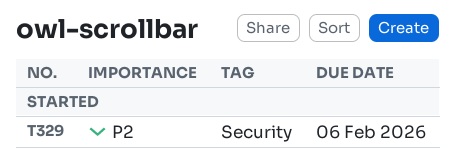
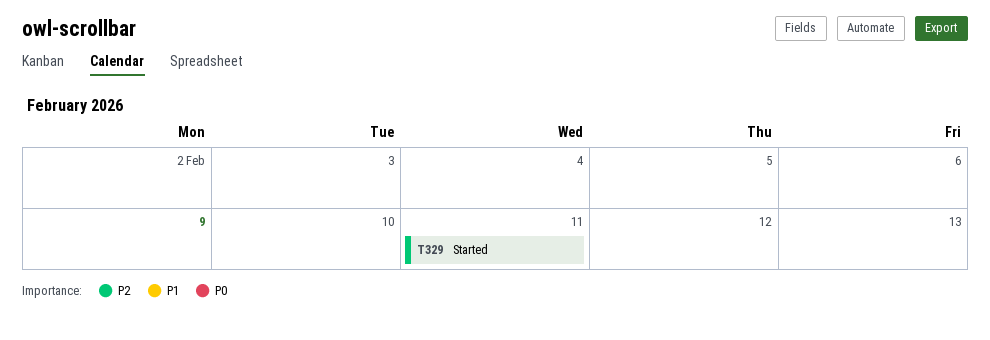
T329, due: Feb 6 -> Feb 11

